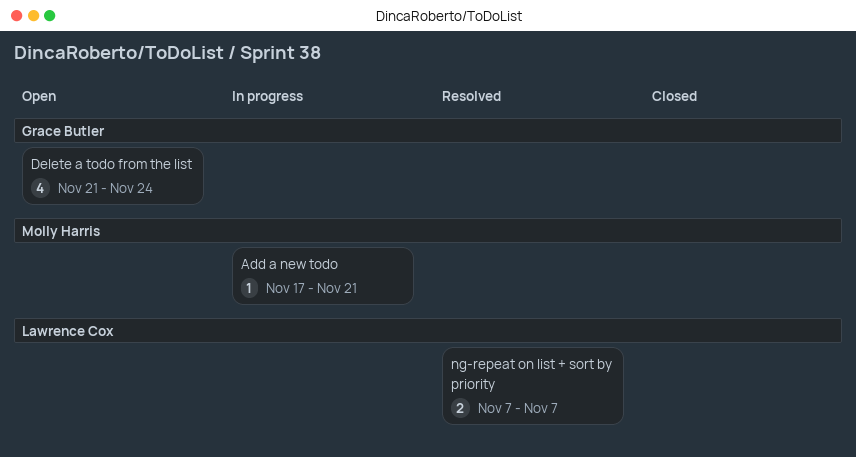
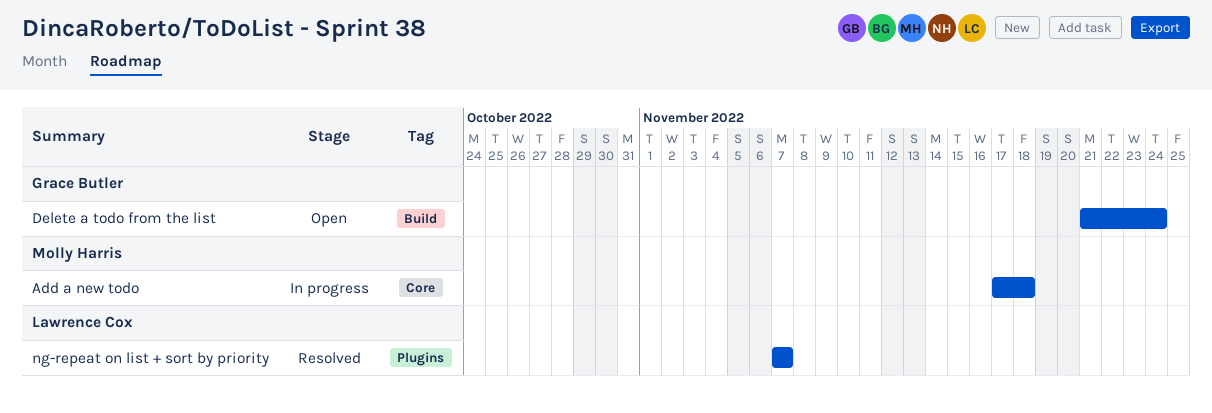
Add a new todo, due: Nov 21 -> Nov 18

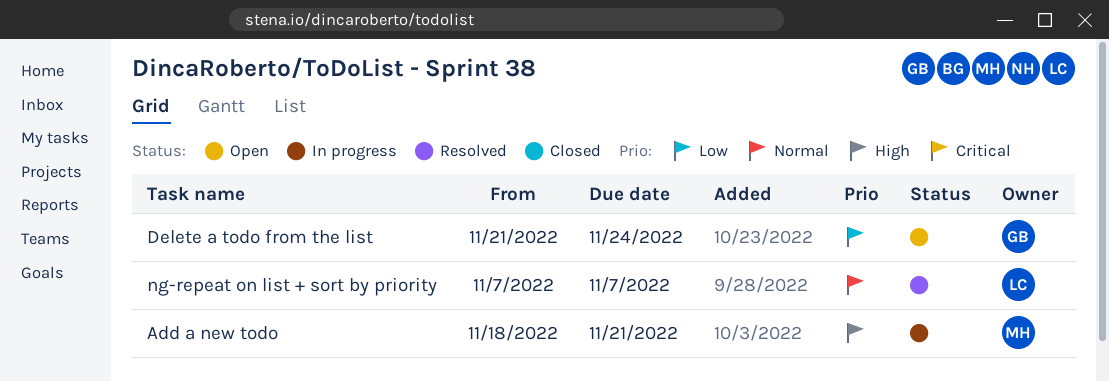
Add a new todo, start: Nov 17 -> Nov 18
Add a new todo, due: Nov 18 -> Nov 21

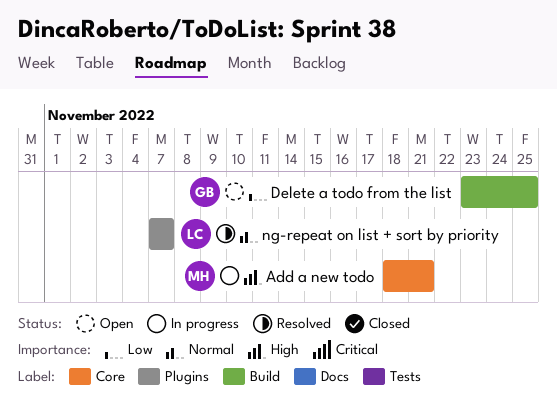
Delete a todo from the list, start: Nov 21 -> Nov 23
Delete a todo from the list, due: Nov 24 -> Nov 25

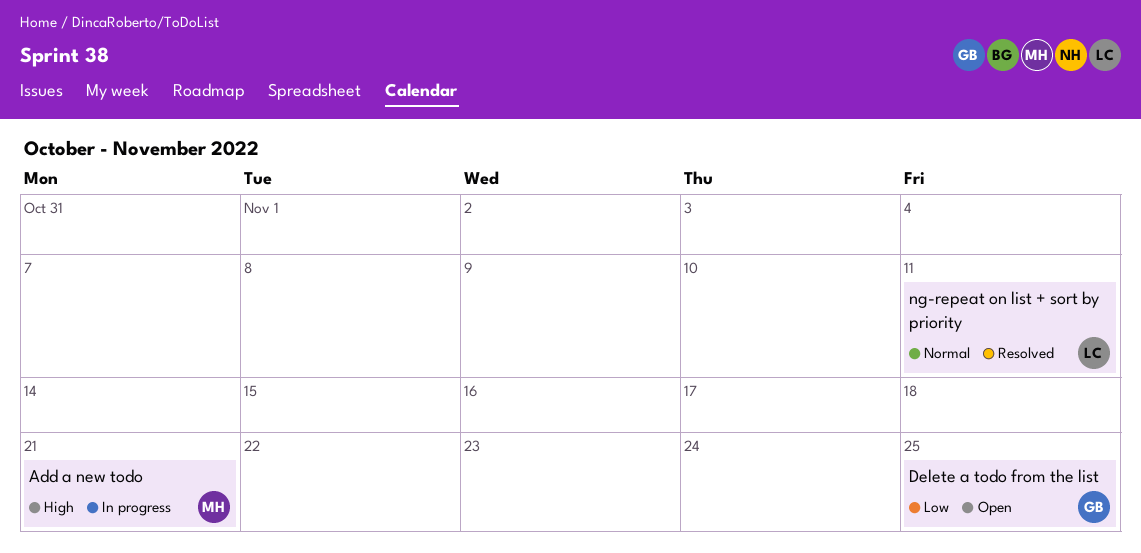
ng-repeat on list + sort by priority, due: Nov 7 -> Nov 11

